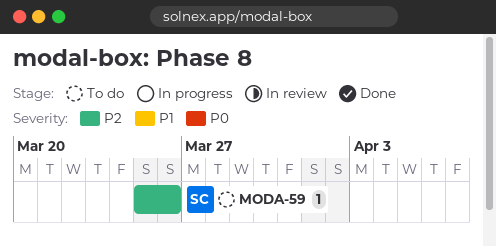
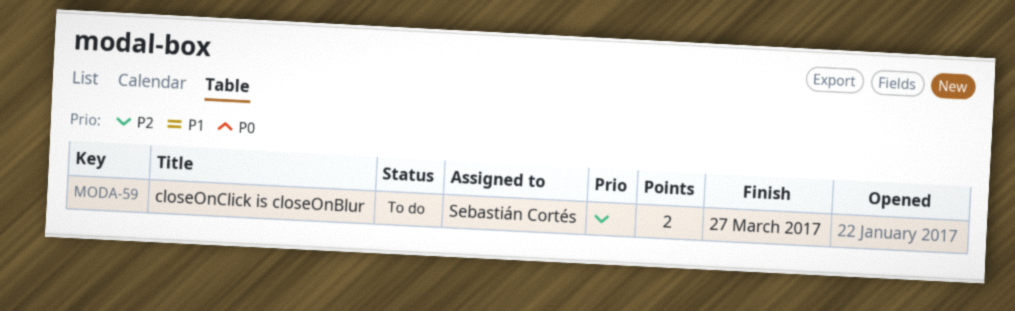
MODA-59, estimate: 1 -> 2
MODA-59, due: Mar 26 -> Mar 27

